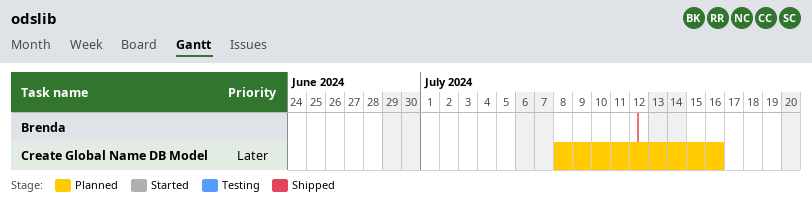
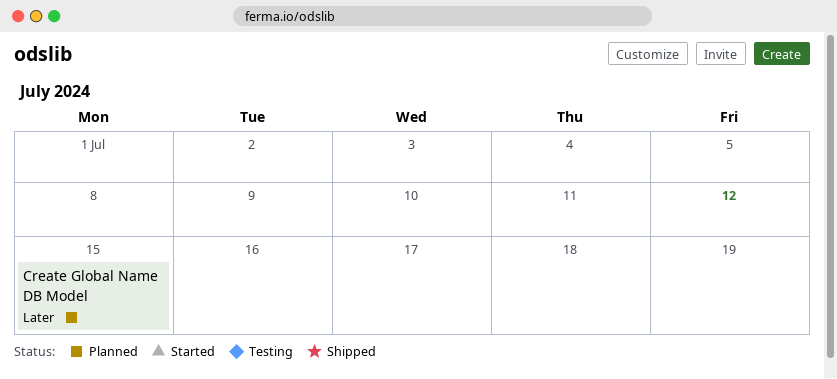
Create Global Name DB Model, due: Jul 16 -> Jul 15

